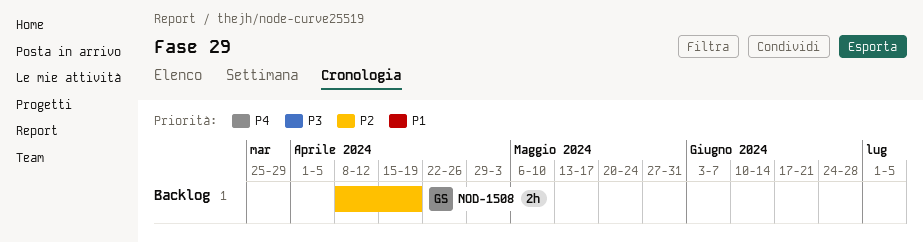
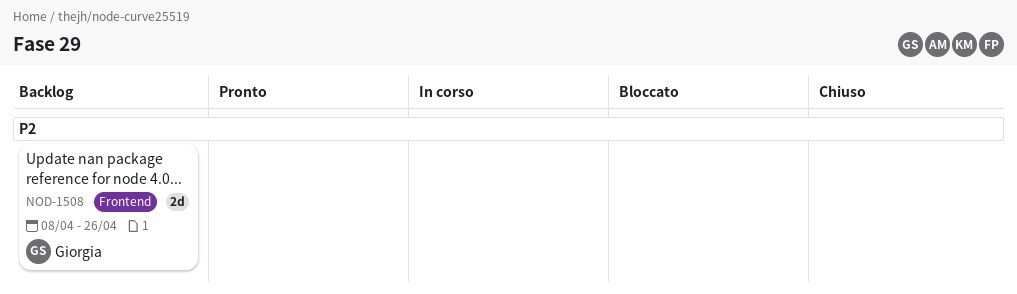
NOD-1508, estimate: 2h -> 2d
NOD-1508, due: Apr 19 -> Apr 26

